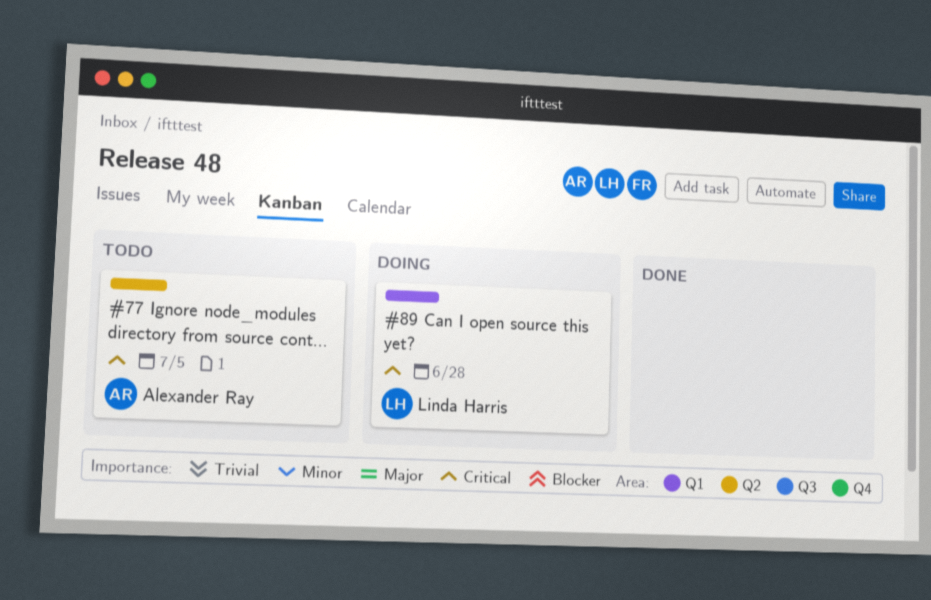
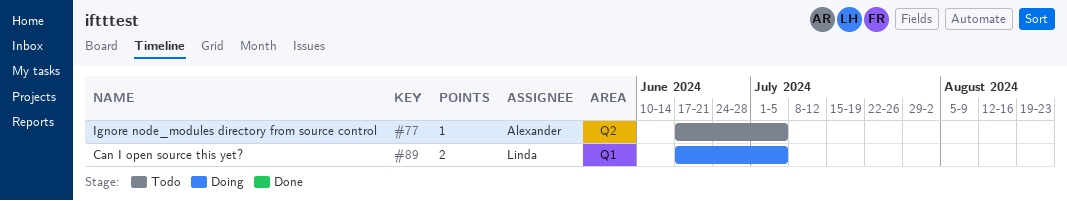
#89, due: Jun 28 -> Jul 5

